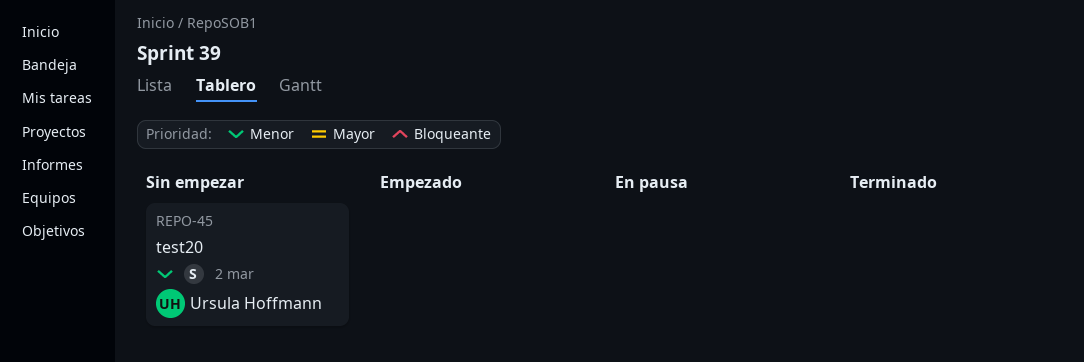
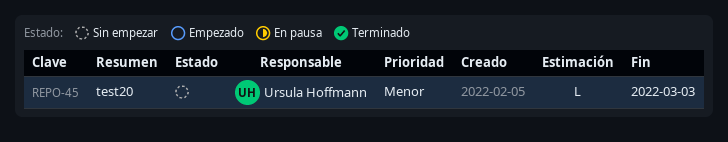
REPO-45, estimate: S -> L
REPO-45, due: Mar 2 -> Mar 3

